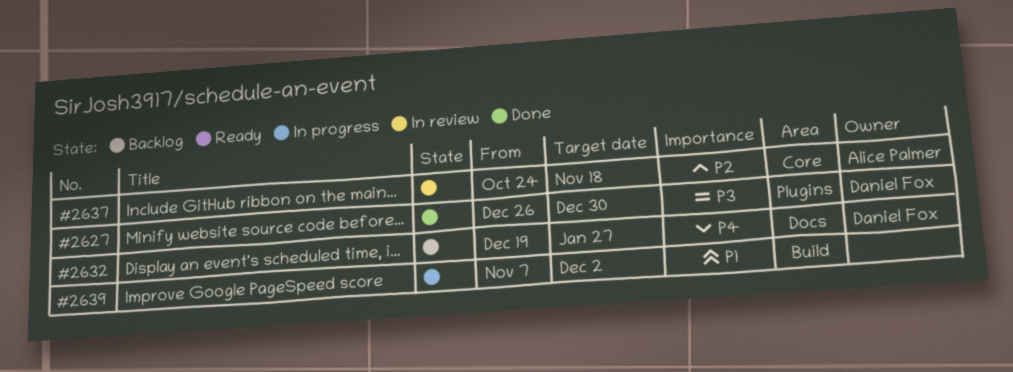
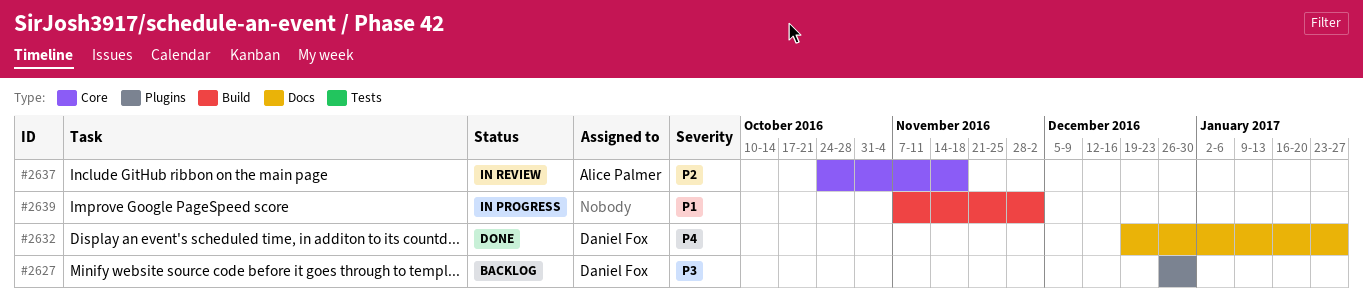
#2627, status: Done -> Backlog
#2632, status: Backlog -> Done

